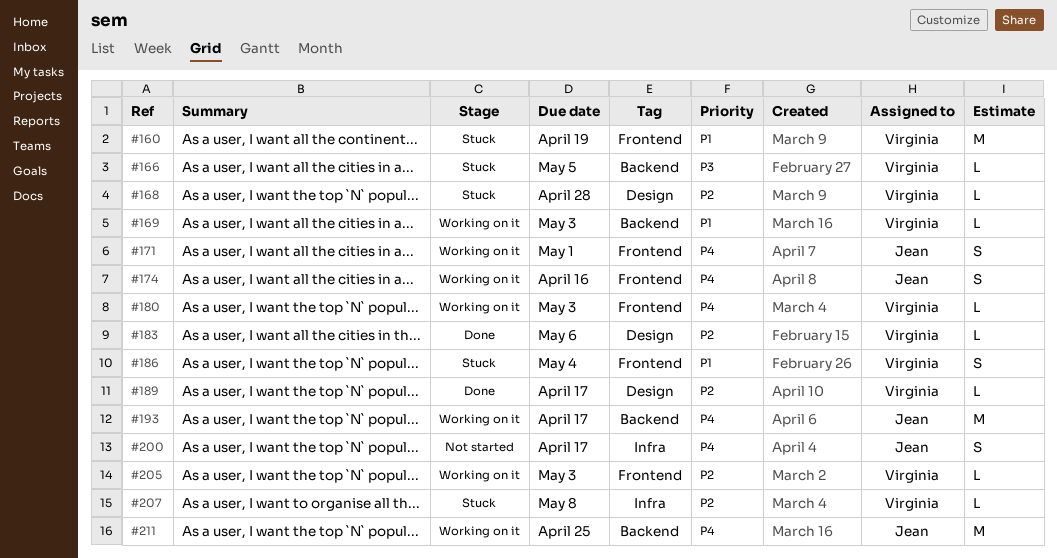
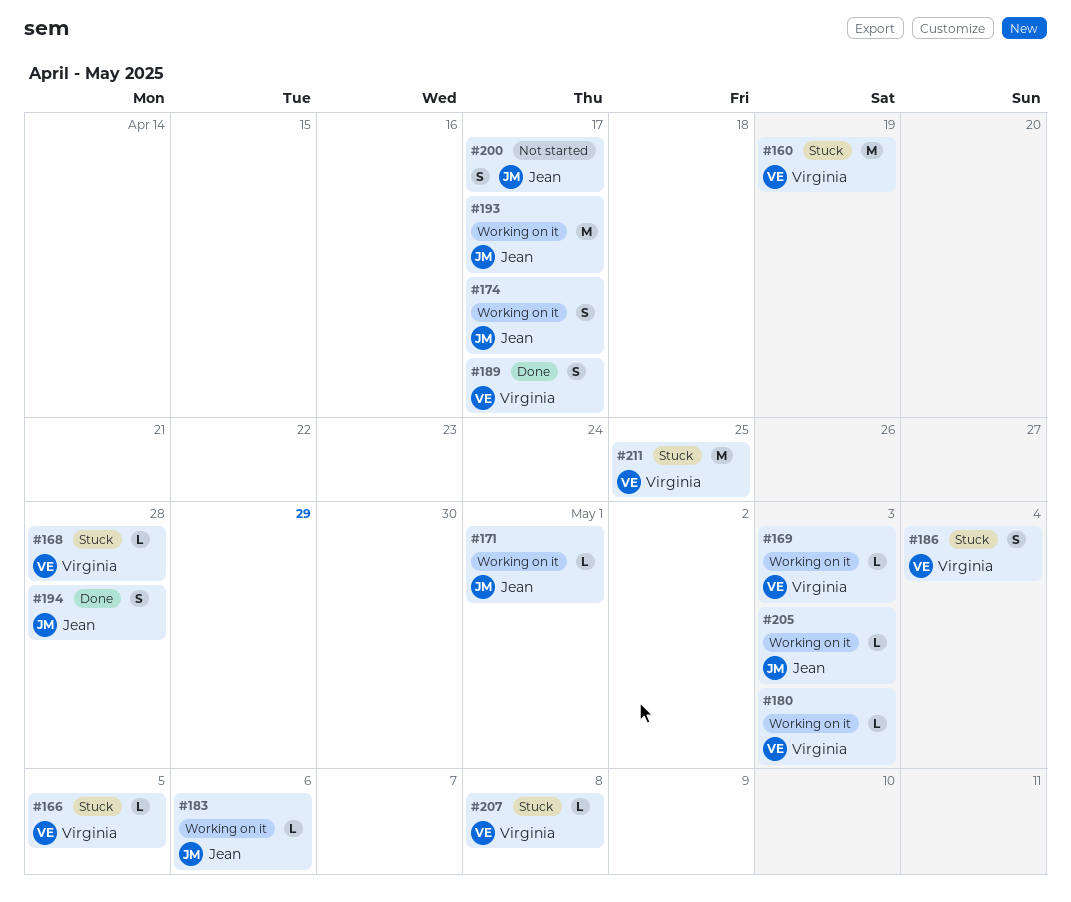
#171, estimate: S -> L
#174, due: Apr 16 -> Apr 17
#183, status: Done -> Working on it
#183, owner: Virginia -> Jean
#189, estimate: L -> S
#194: none -> present
#205, owner: Virginia -> Jean
#211, status: Working on it -> Stuck
#211, owner: Jean -> Virginia

